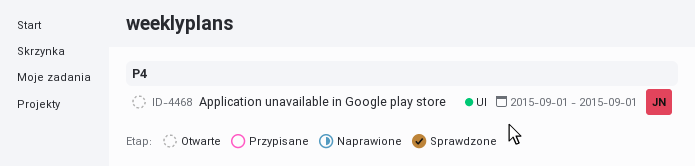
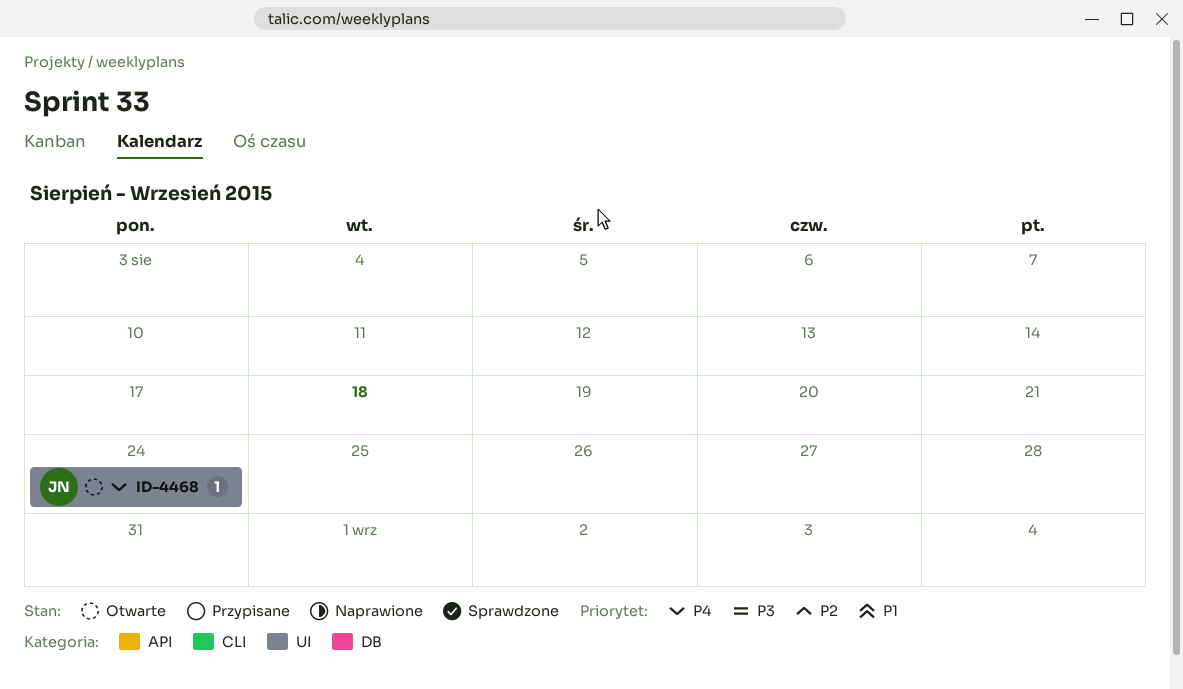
ID-4468, start: Sep 1 -> Aug 24
ID-4468, due: Sep 1 -> Aug 24

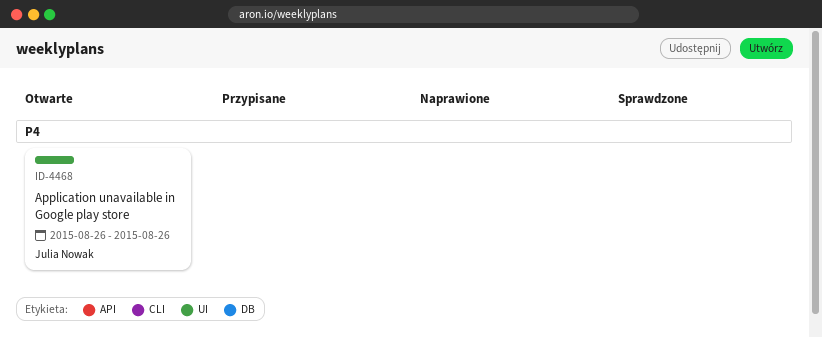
ID-4468, start: Aug 24 -> Aug 26
ID-4468, due: Aug 24 -> Aug 26

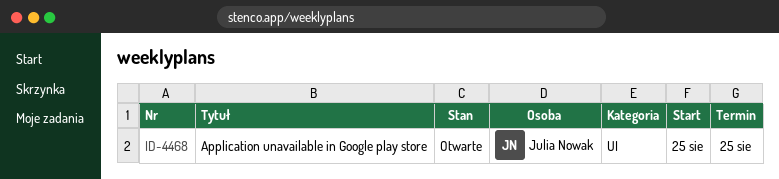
ID-4468, start: Aug 26 -> Aug 25
ID-4468, due: Aug 26 -> Aug 25

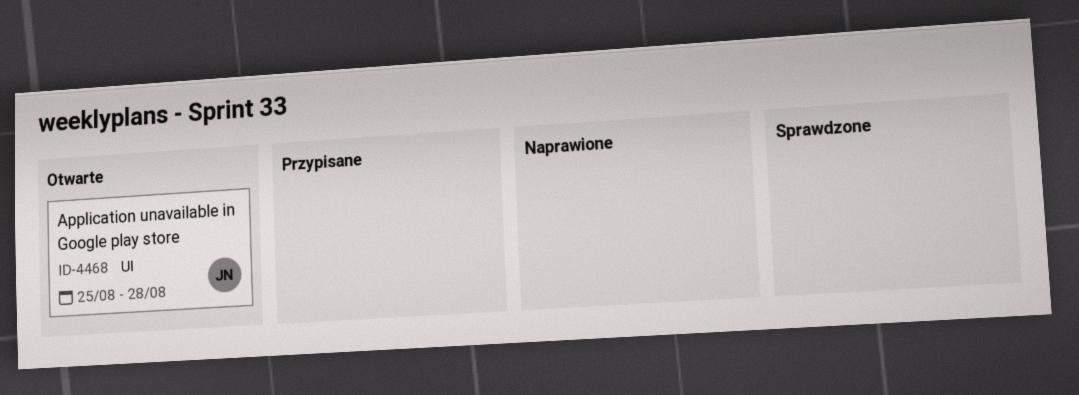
ID-4468, due: Aug 25 -> Aug 28

